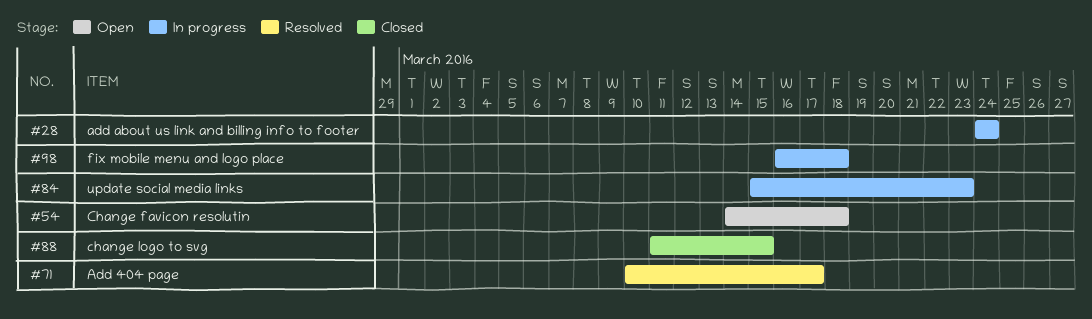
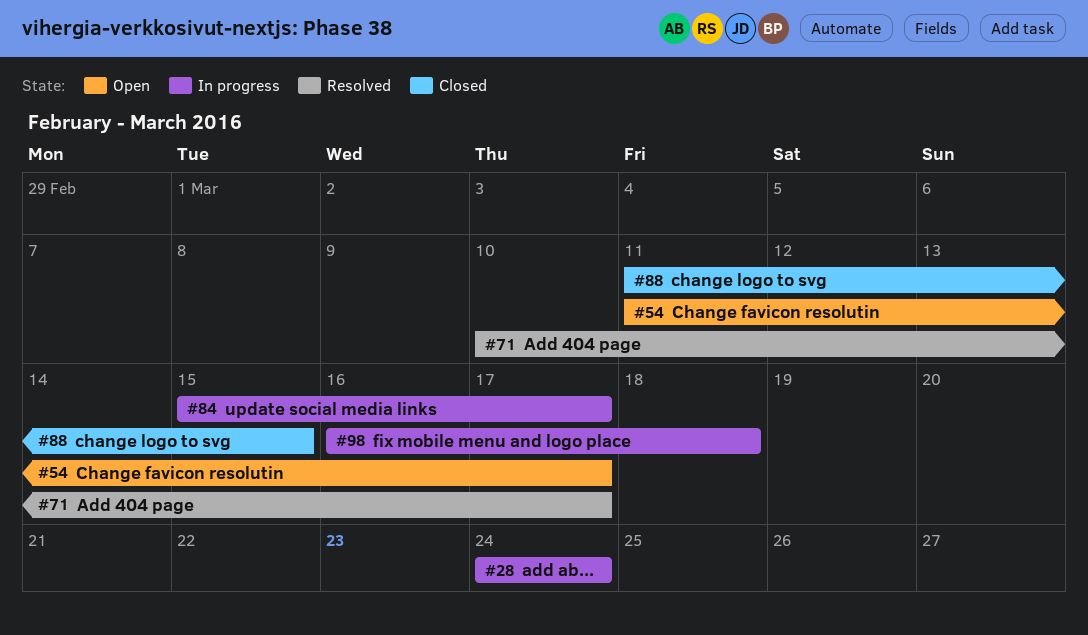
#54, start: Mar 14 -> Mar 11
#54, due: Mar 18 -> Mar 17
#84, due: Mar 23 -> Mar 17

